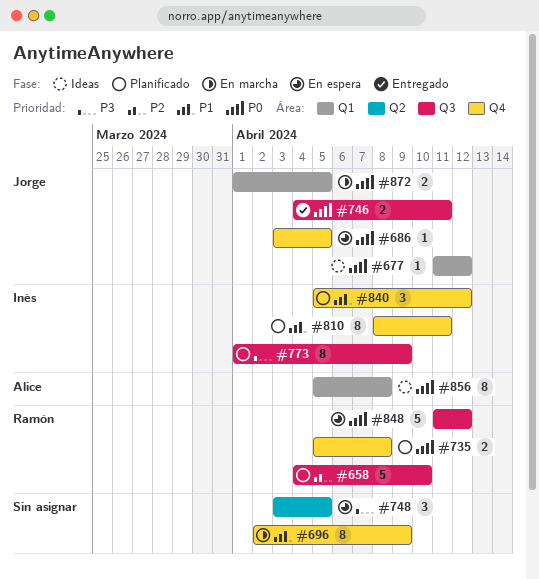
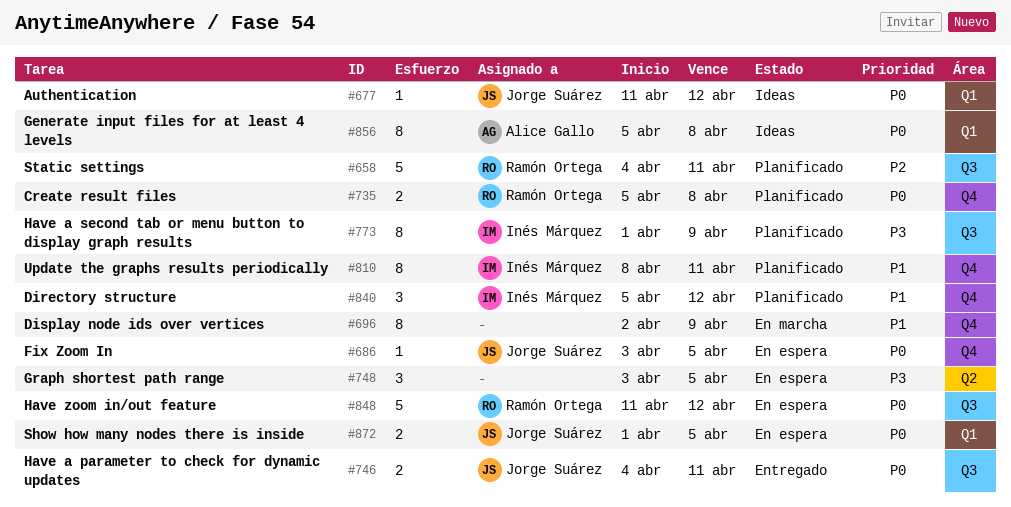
#658, due: Apr 10 -> Apr 11
#872, status: En marcha -> En espera

